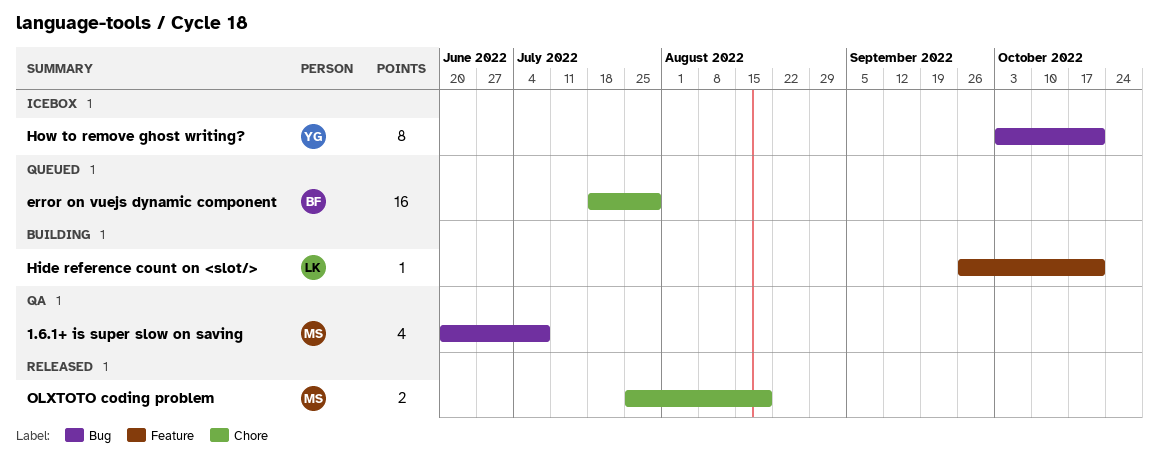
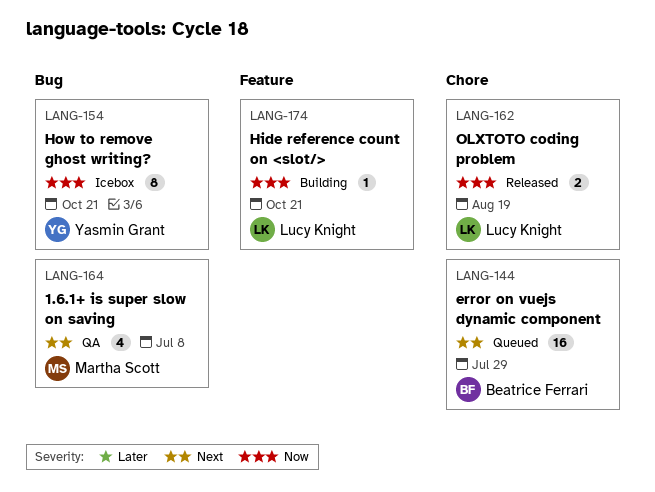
OLXTOTO coding problem, owner: Martha Scott -> Lucy Knight

